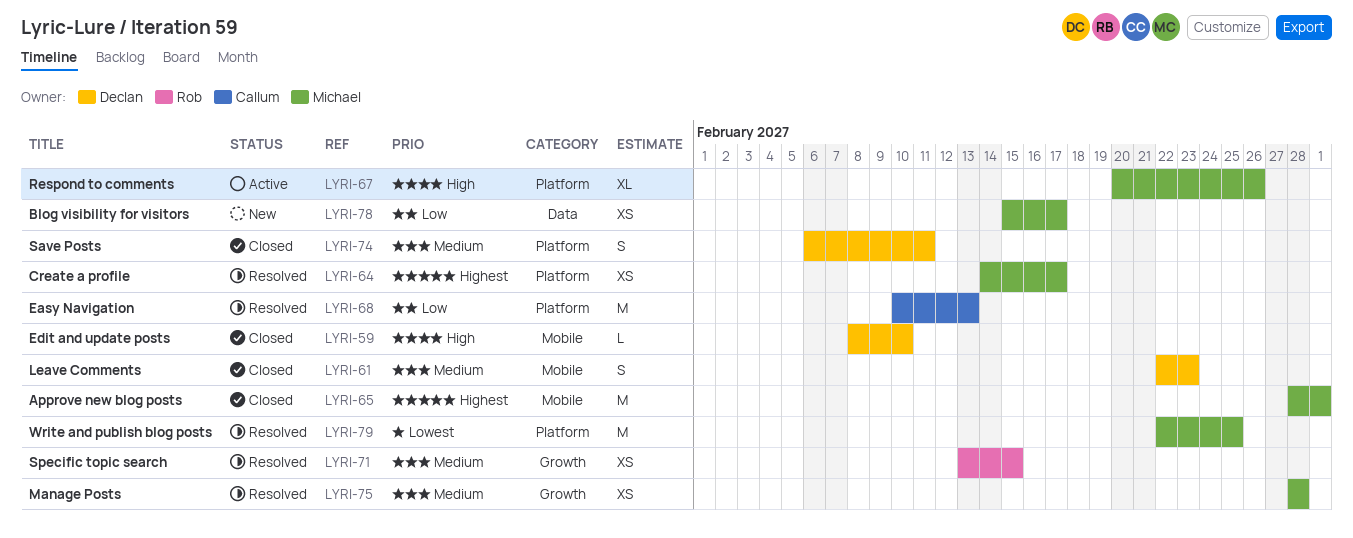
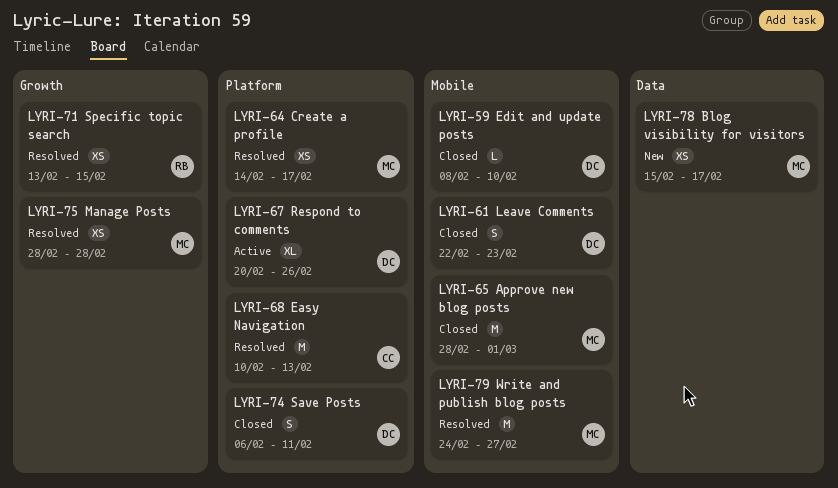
LYRI-67, owner: Michael -> Declan
LYRI-79, label: Platform -> Mobile
LYRI-79, start: Feb 22 -> Feb 24
LYRI-79, due: Feb 25 -> Feb 27

